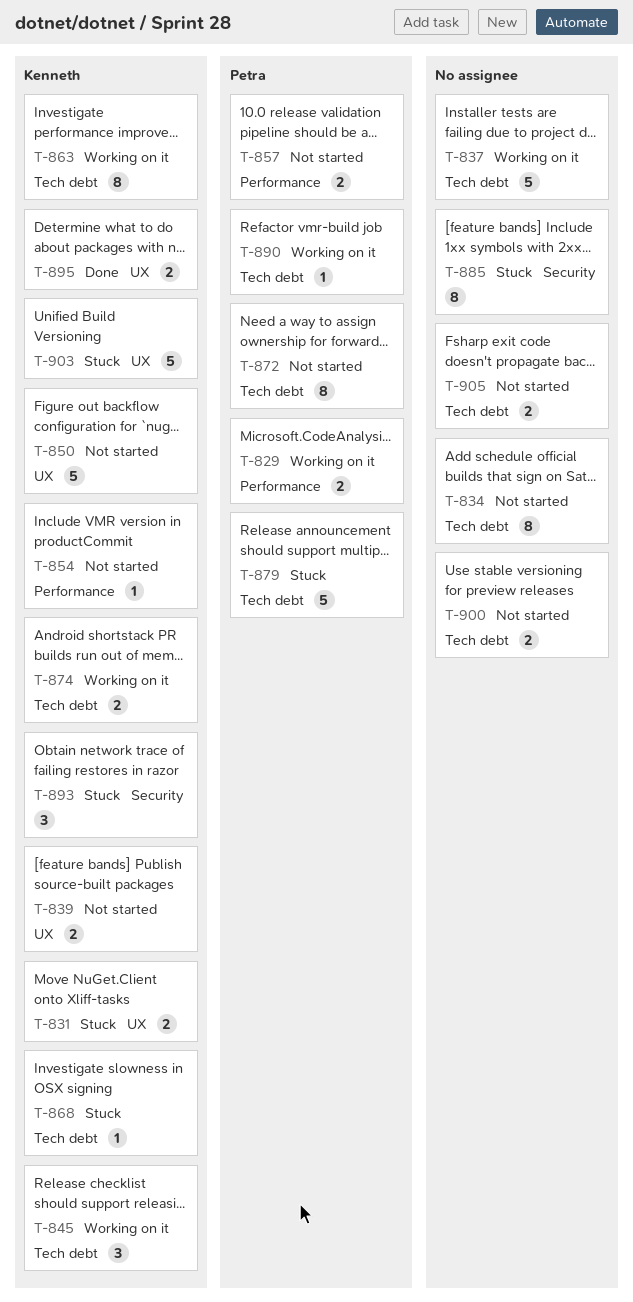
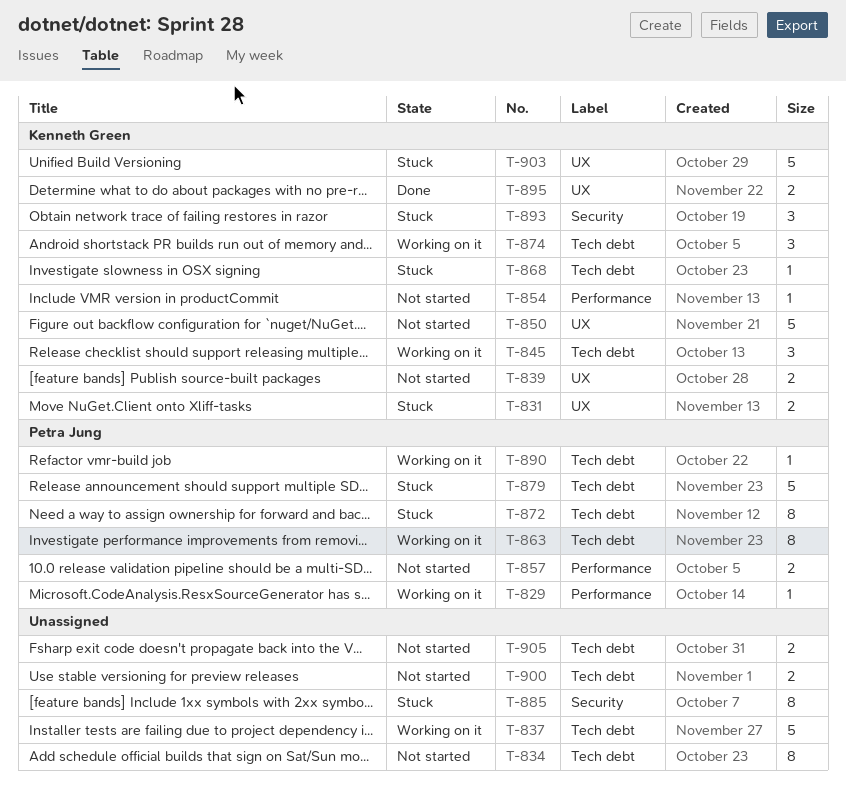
T-829, estimate: 2 -> 1
T-863, owner: Kenneth Green -> Petra Jung
T-872, status: Not started -> Stuck
T-874, estimate: 2 -> 3

